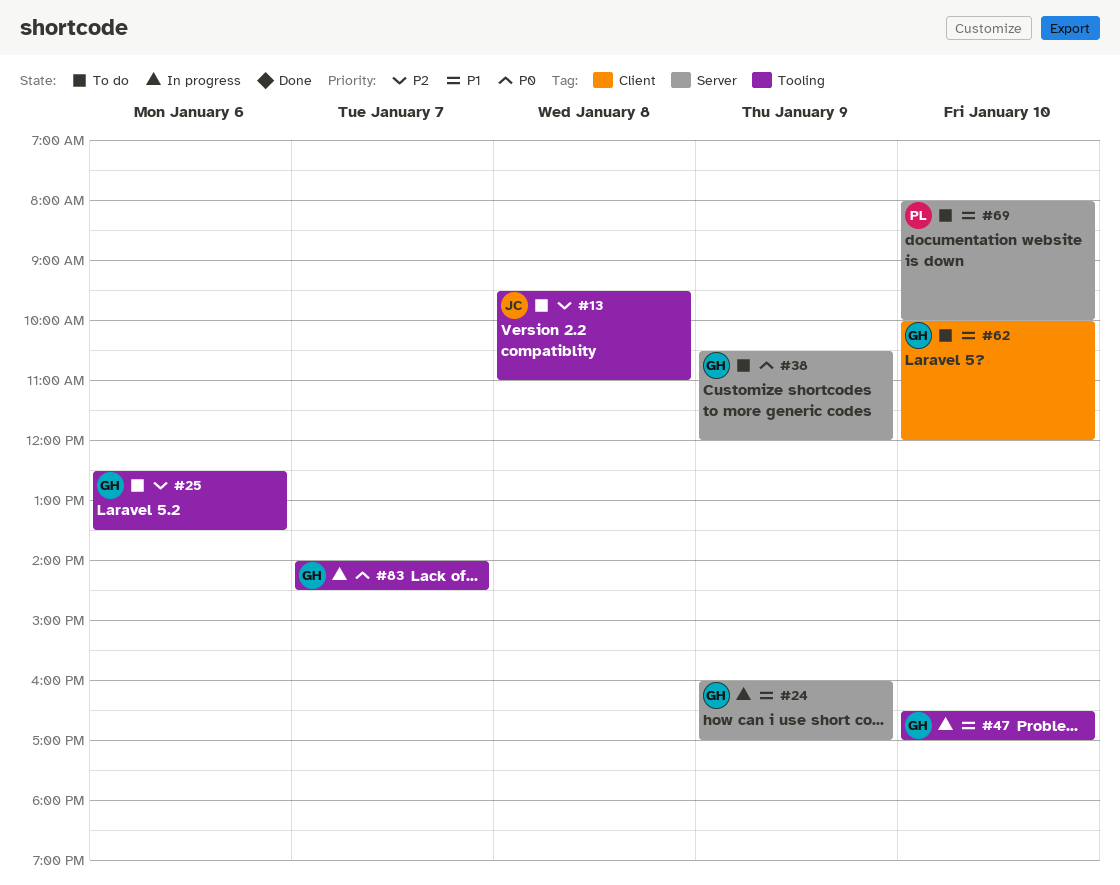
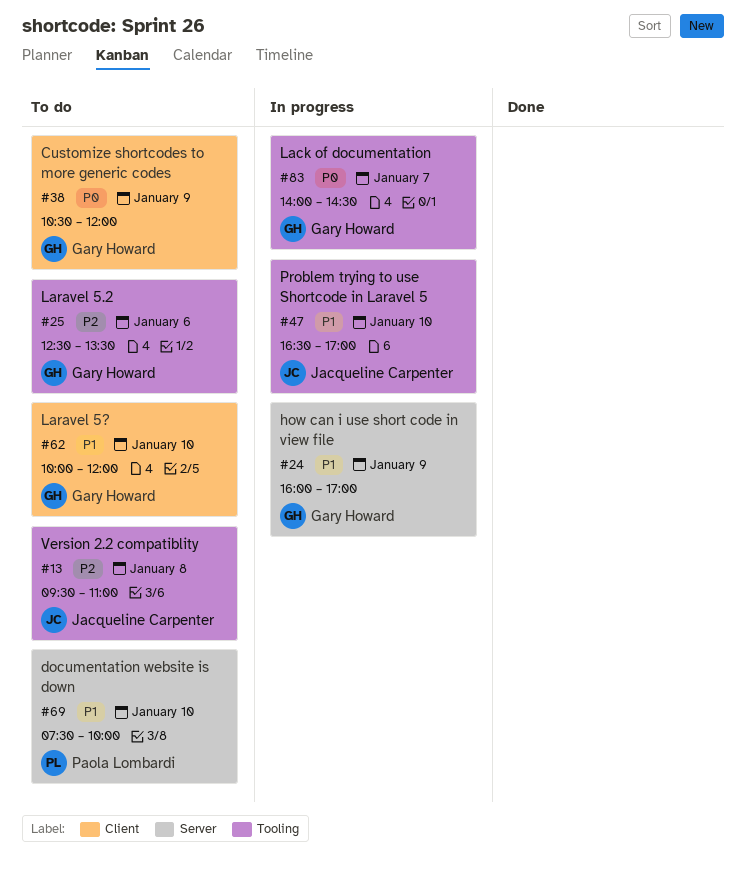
#38, label: Server -> Client
#47, owner: Gary Howard -> Jacqueline Carpenter
#69, begins: 08:00 -> 07:30

